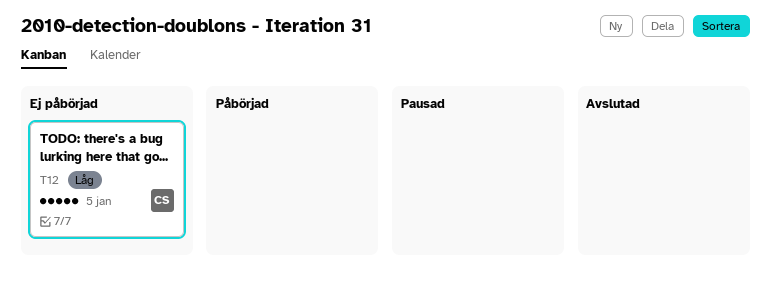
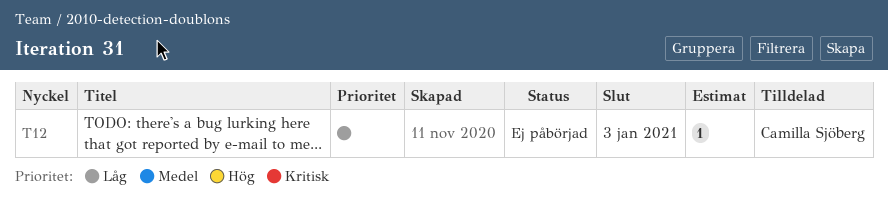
T12, estimate: 5 -> 1
T12, due: Jan 5 -> Jan 3

